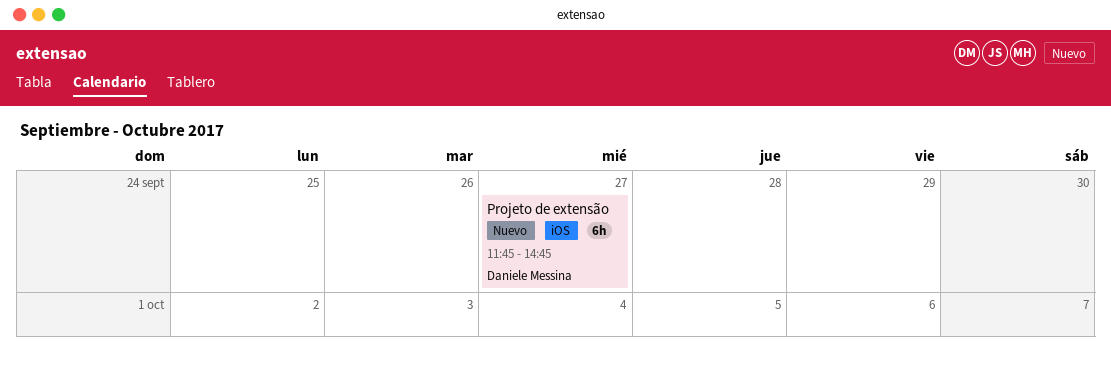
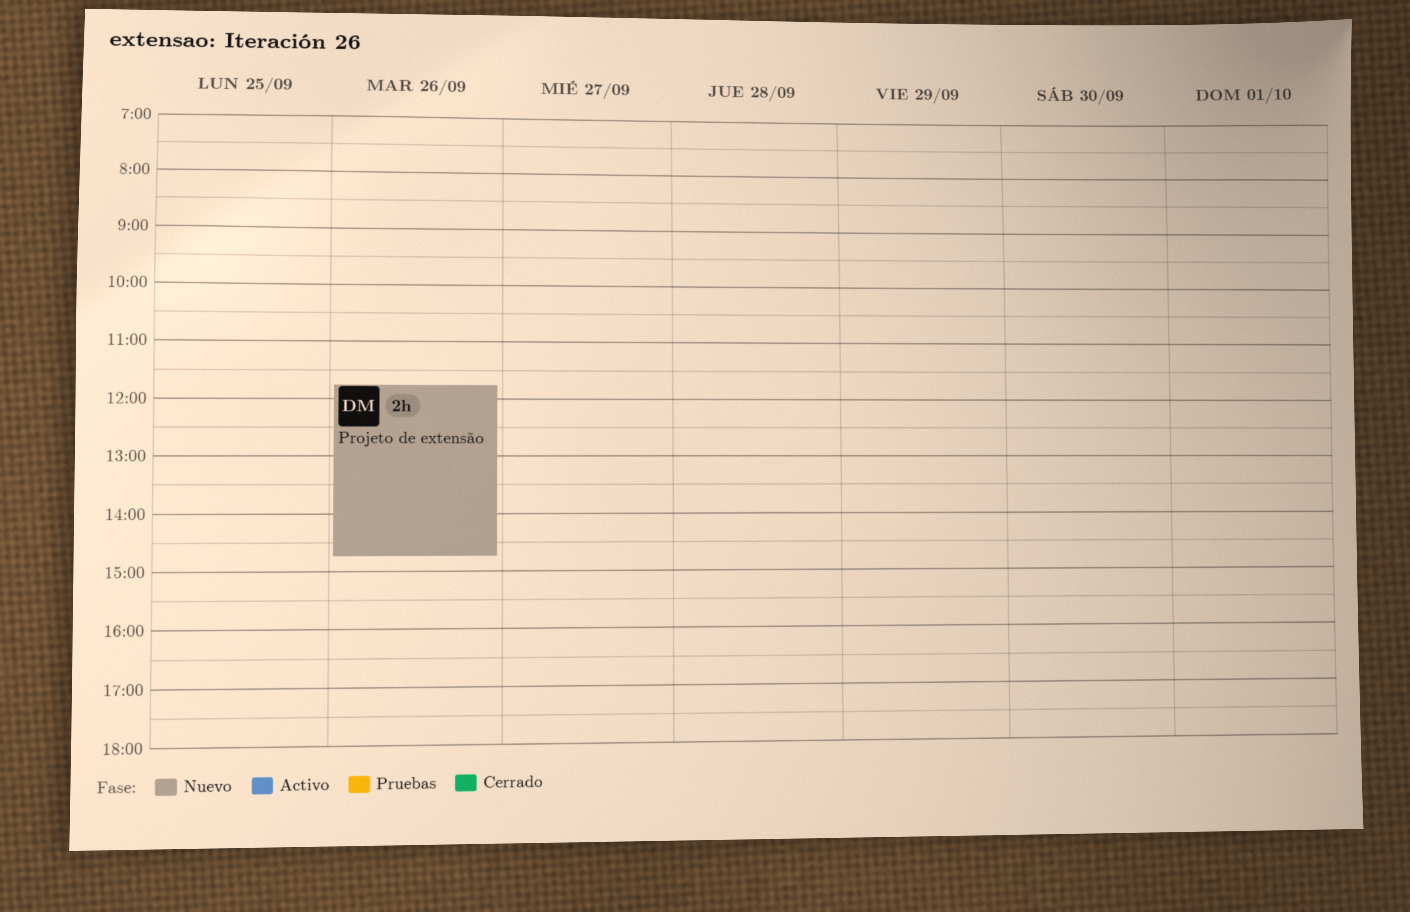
Projeto de extensão, estimate: 6h -> 2h
Projeto de extensão, day: Sep 27 -> Sep 26

